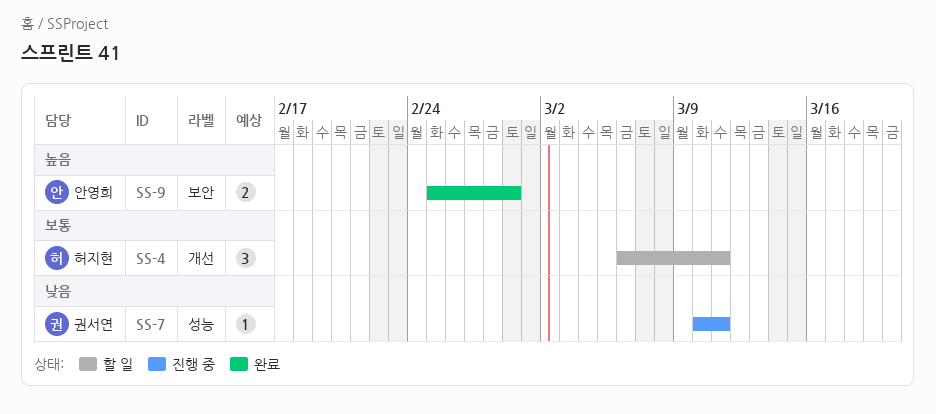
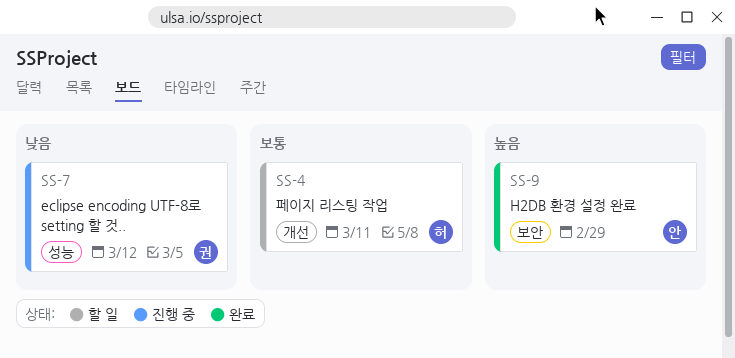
SS-7, due: Mar 11 -> Mar 12

